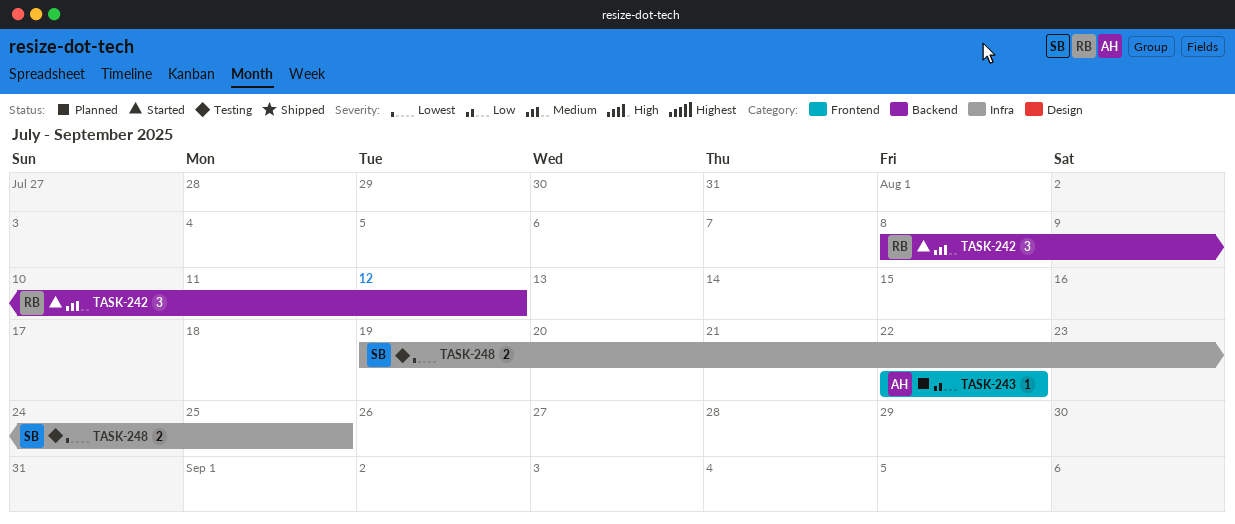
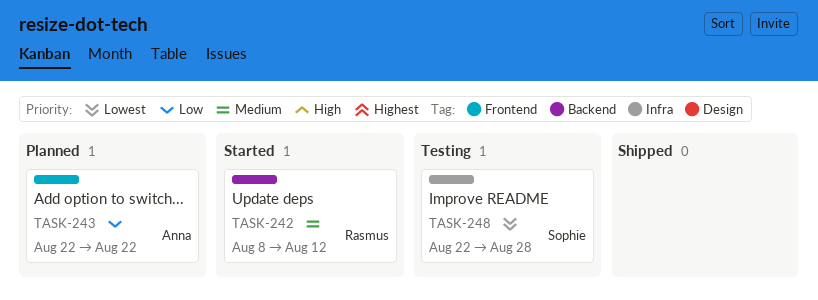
TASK-248, start: Aug 19 -> Aug 22
TASK-248, due: Aug 25 -> Aug 28

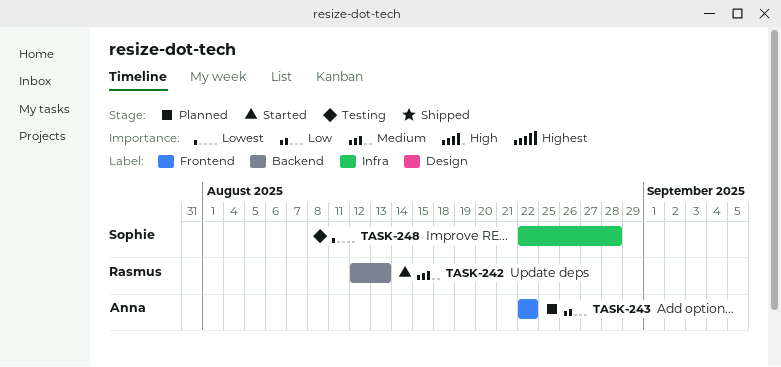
TASK-242, start: Aug 8 -> Aug 12
TASK-242, due: Aug 12 -> Aug 13

